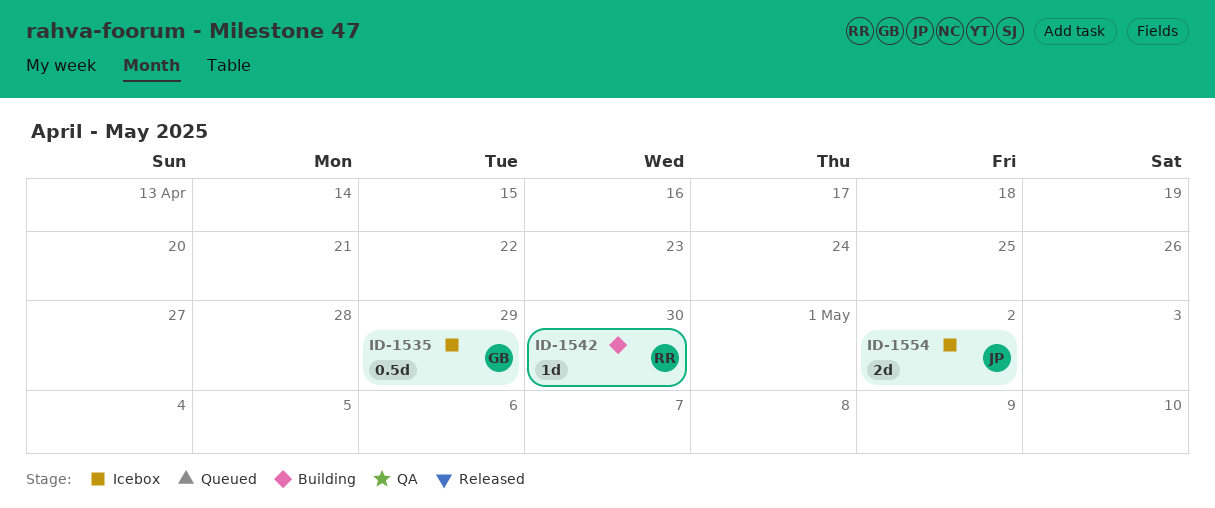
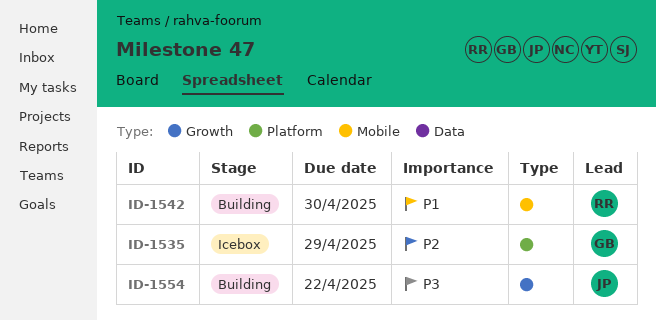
ID-1554, status: Icebox -> Building
ID-1554, due: May 2 -> Apr 22

